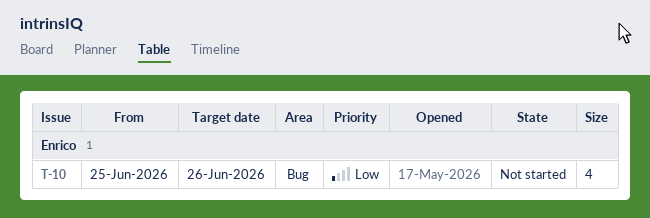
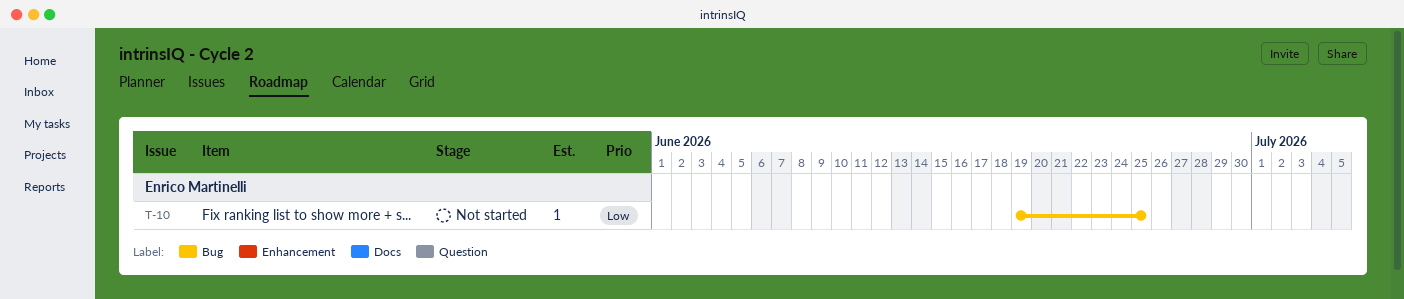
T-10, estimate: 4 -> 1
T-10, start: Jun 25 -> Jun 19
T-10, due: Jun 26 -> Jun 25

